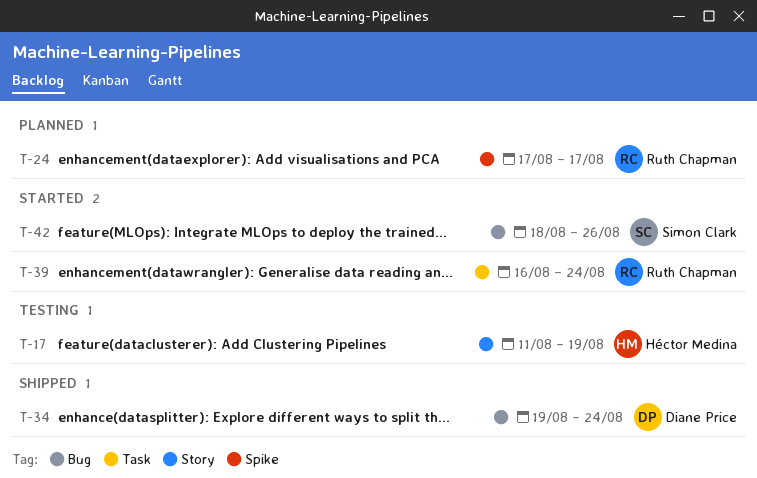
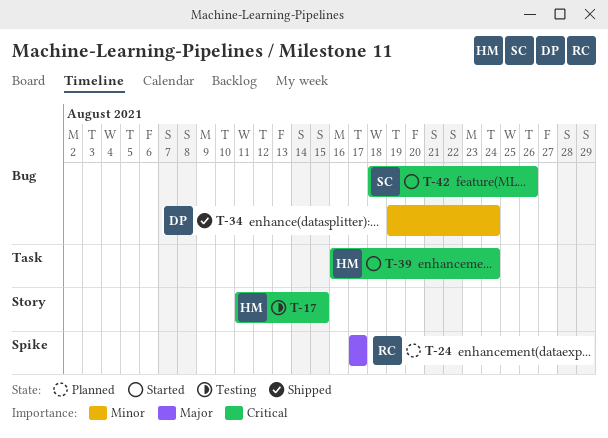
T-17, due: Aug 19 -> Aug 15
T-39, owner: Ruth Chapman -> Héctor Medina

